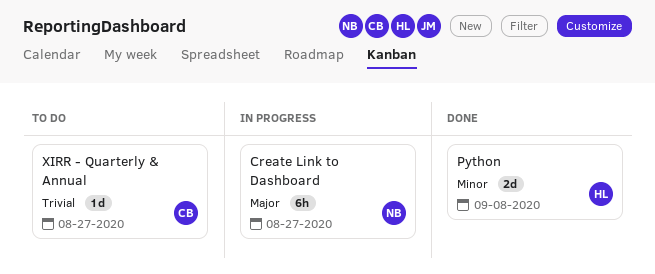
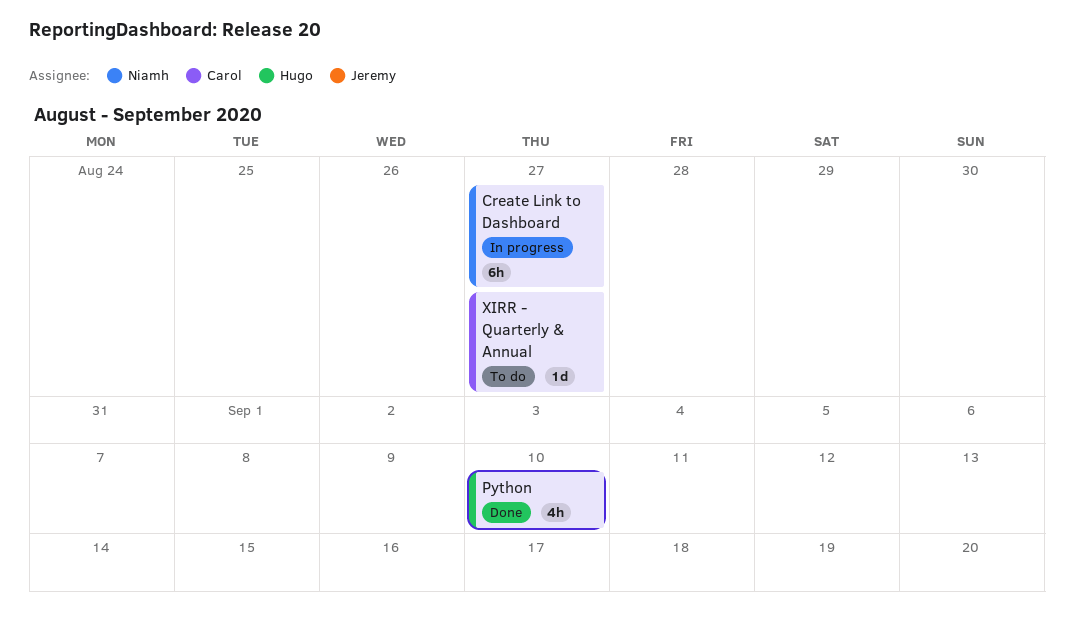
Python, estimate: 2d -> 4h
Python, due: Sep 8 -> Sep 10

